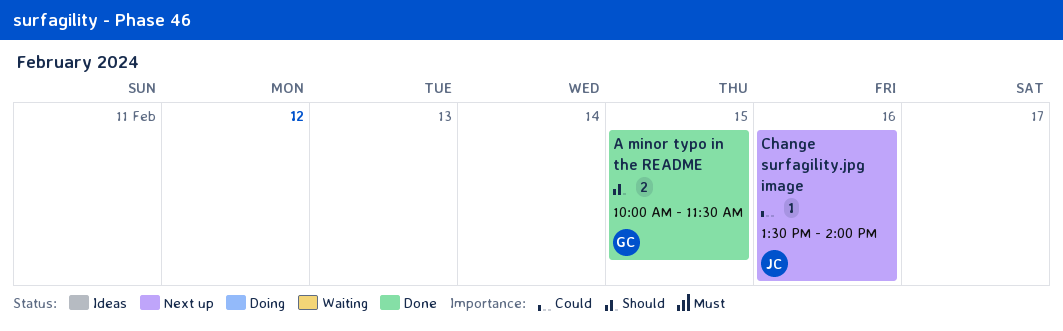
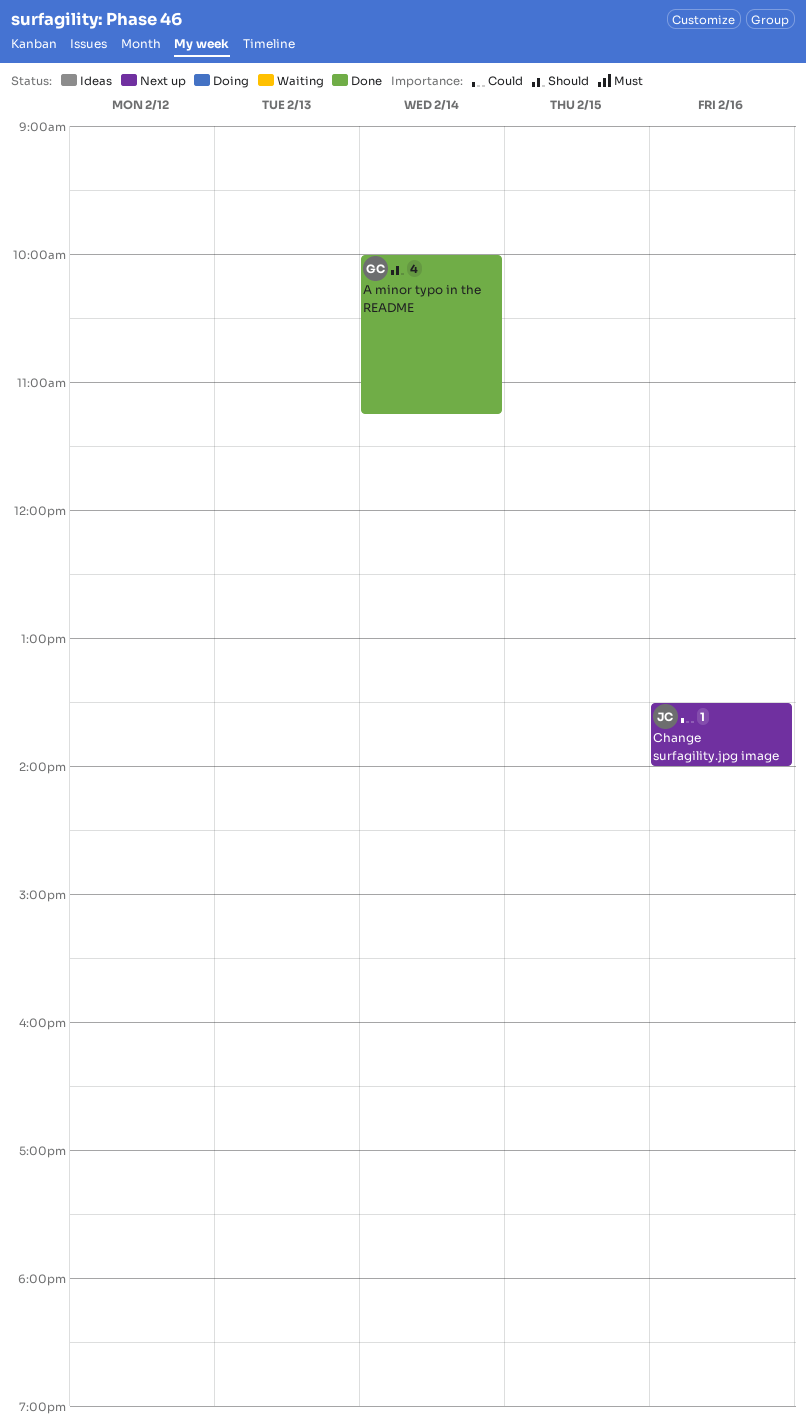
A minor typo in the README, estimate: 2 -> 4
A minor typo in the README, day: Feb 15 -> Feb 14
A minor typo in the README, ends: 11:30 -> 11:15

